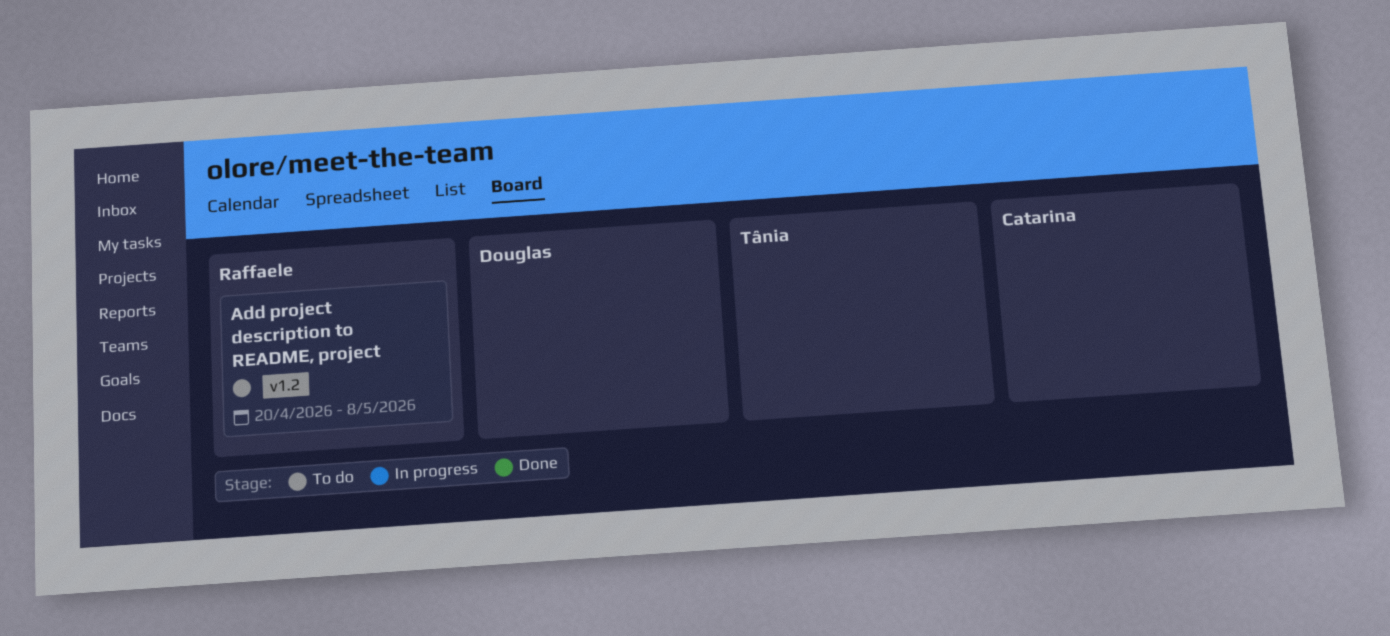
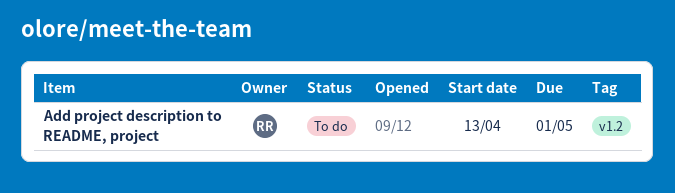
Add project description to README, project, start: Apr 20 -> Apr 13
Add project description to README, project, due: May 8 -> May 1

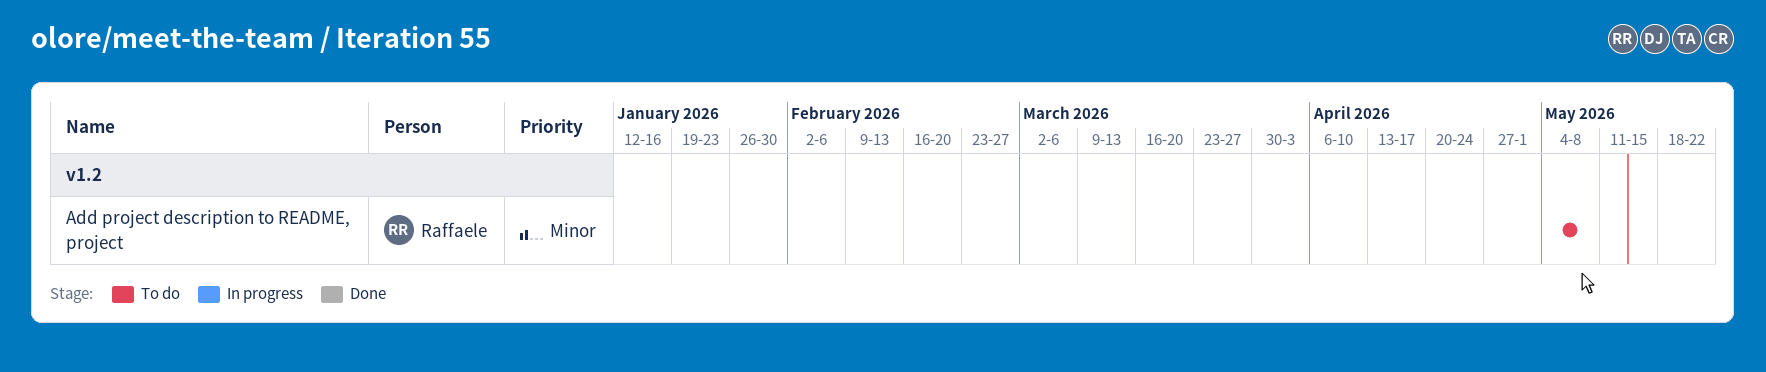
Add project description to README, project, start: Apr 13 -> May 4
Add project description to README, project, due: May 1 -> May 8

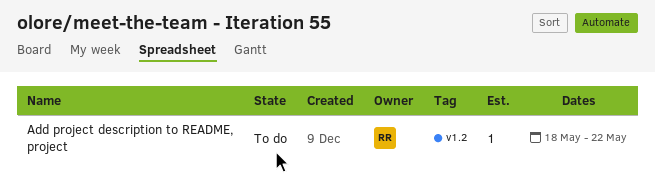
Add project description to README, project, start: May 4 -> May 18
Add project description to README, project, due: May 8 -> May 22

